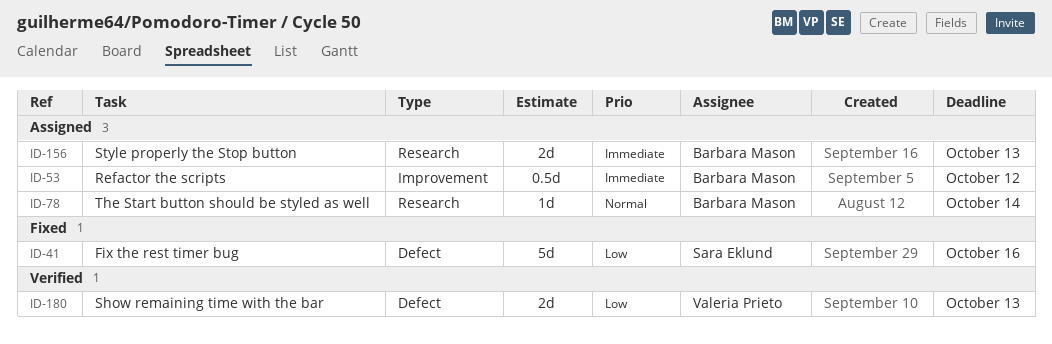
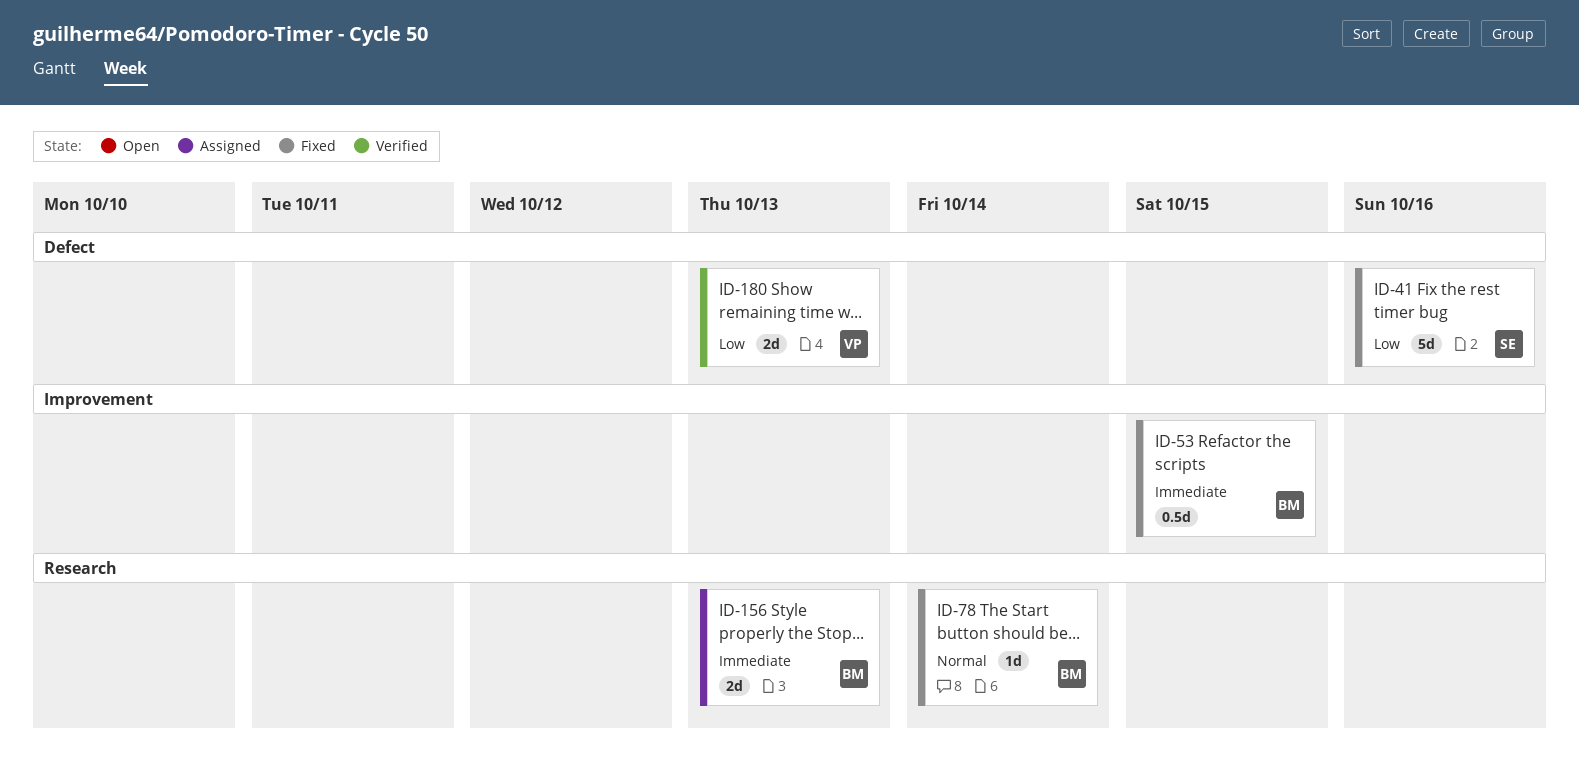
ID-53, status: Assigned -> Fixed
ID-53, due: Oct 12 -> Oct 15
ID-78, status: Assigned -> Fixed

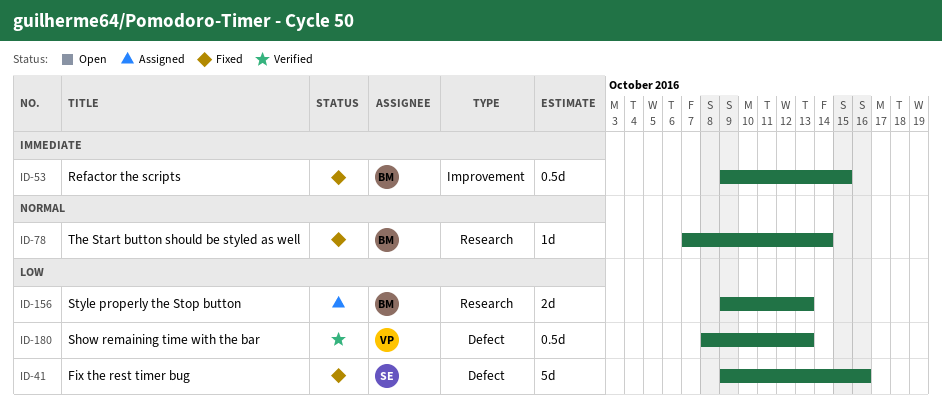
ID-156, priority: Immediate -> Low
ID-180, estimate: 2d -> 0.5d

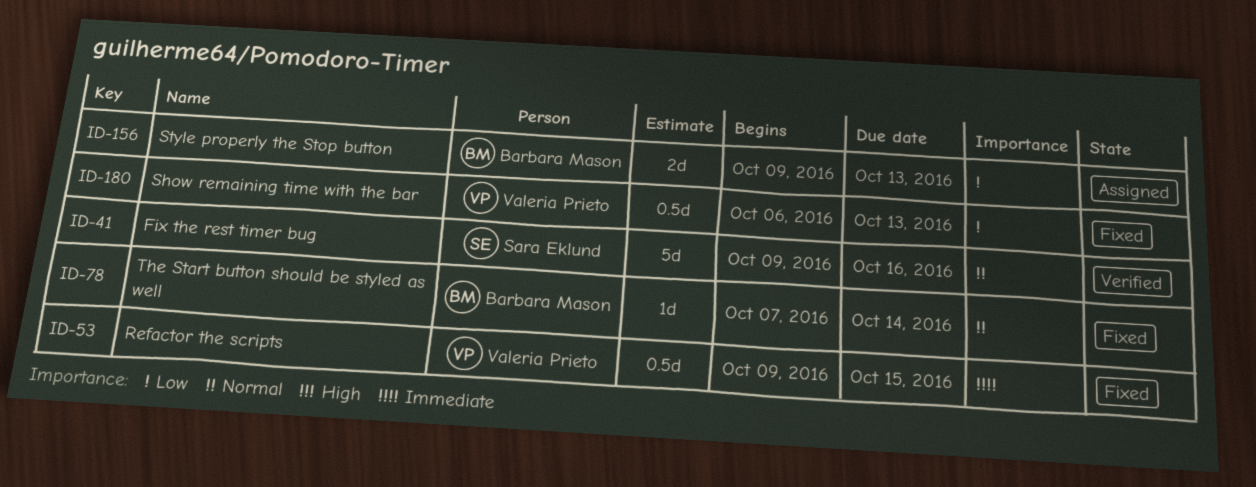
ID-41, status: Fixed -> Verified
ID-41, priority: Low -> Normal
ID-53, owner: Barbara Mason -> Valeria Prieto
ID-180, status: Verified -> Fixed
ID-180, start: Oct 8 -> Oct 6

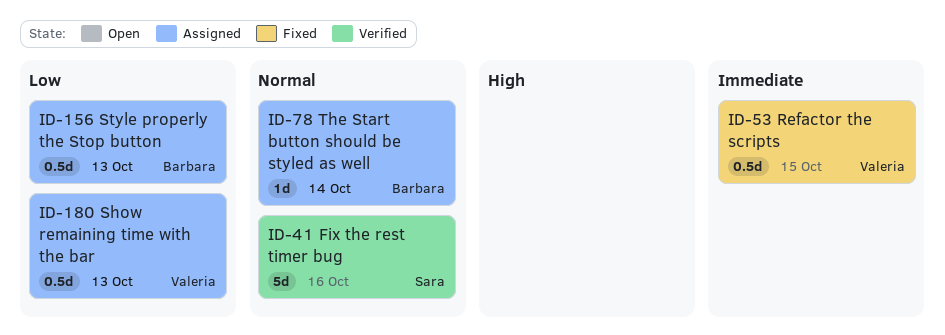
ID-78, status: Fixed -> Assigned
ID-156, estimate: 2d -> 0.5d
ID-180, status: Fixed -> Assigned

